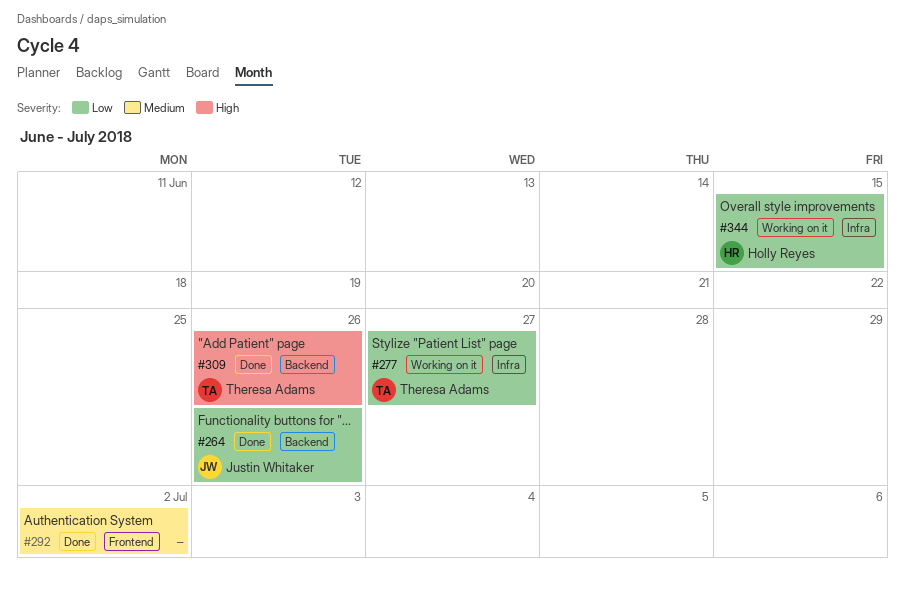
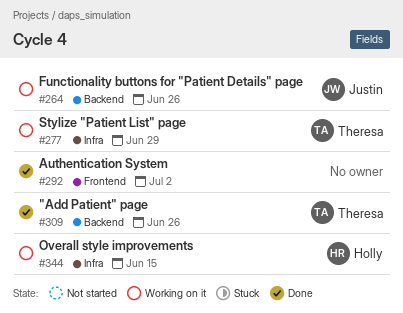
#264, status: Done -> Working on it
#277, due: Jun 27 -> Jun 29

